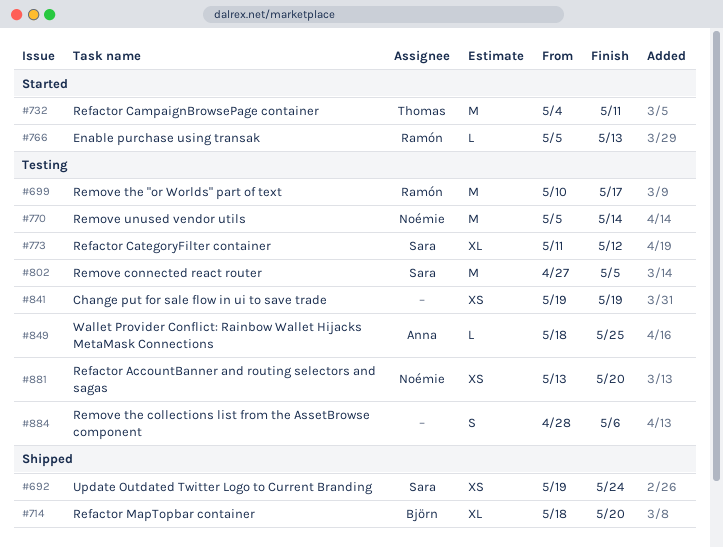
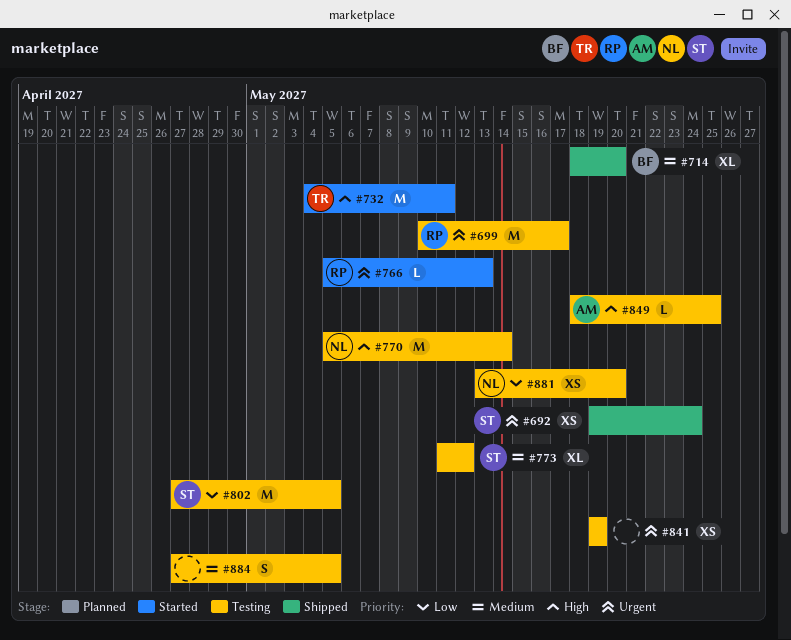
#884, start: Apr 28 -> Apr 27
#884, due: May 6 -> May 5

